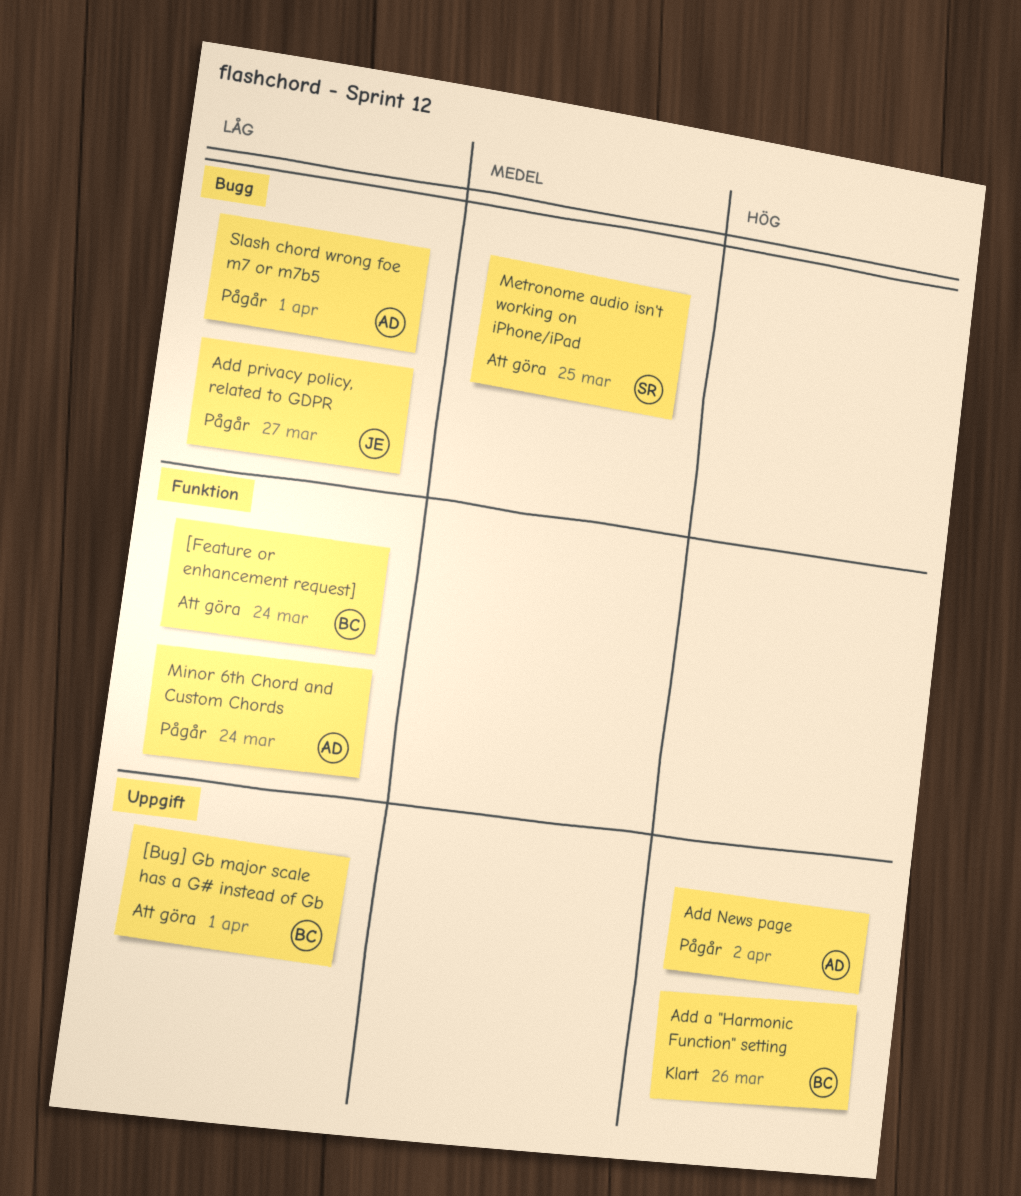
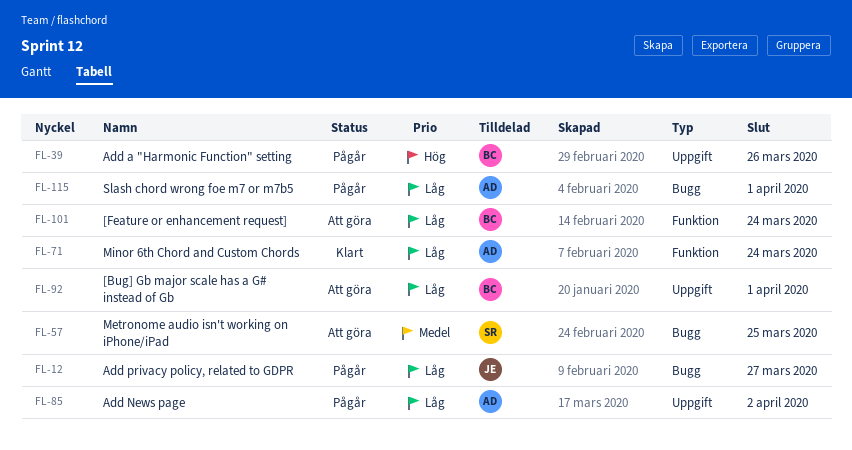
Add a "Harmonic Function" setting, status: Klart -> Pågår
Add News page, priority: Hög -> Låg
Minor 6th Chord and Custom Chords, status: Pågår -> Klart

